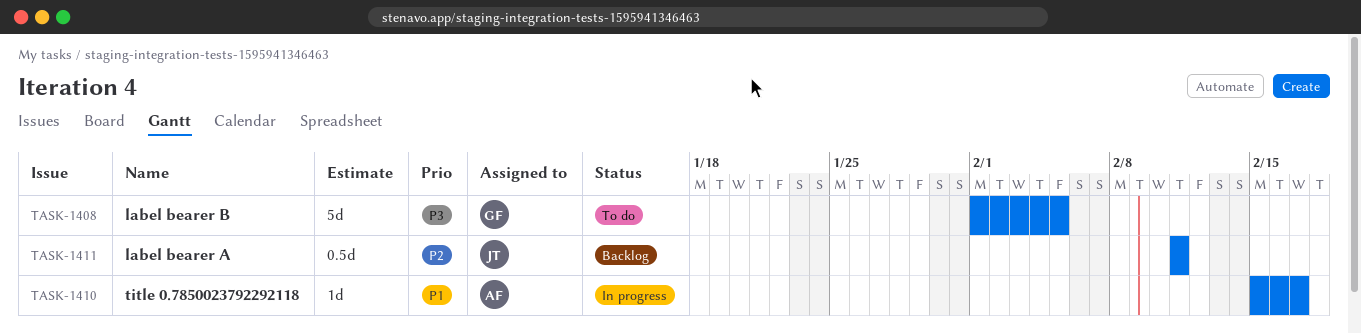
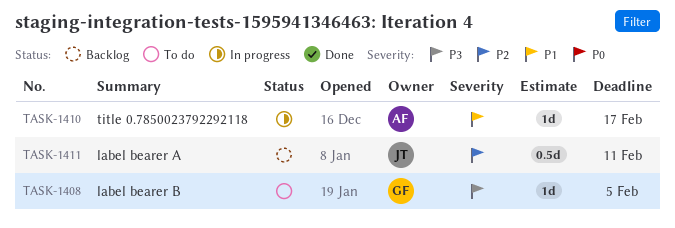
TASK-1408, estimate: 5d -> 1d

